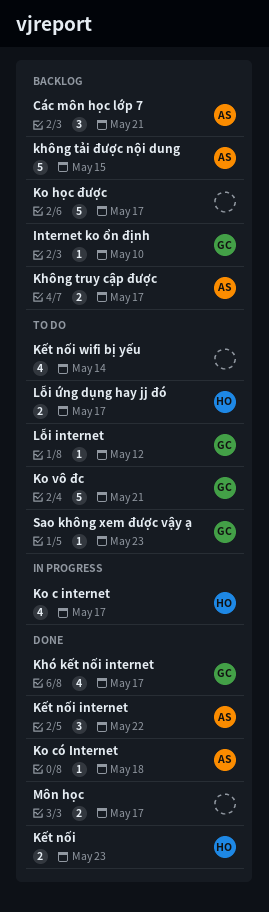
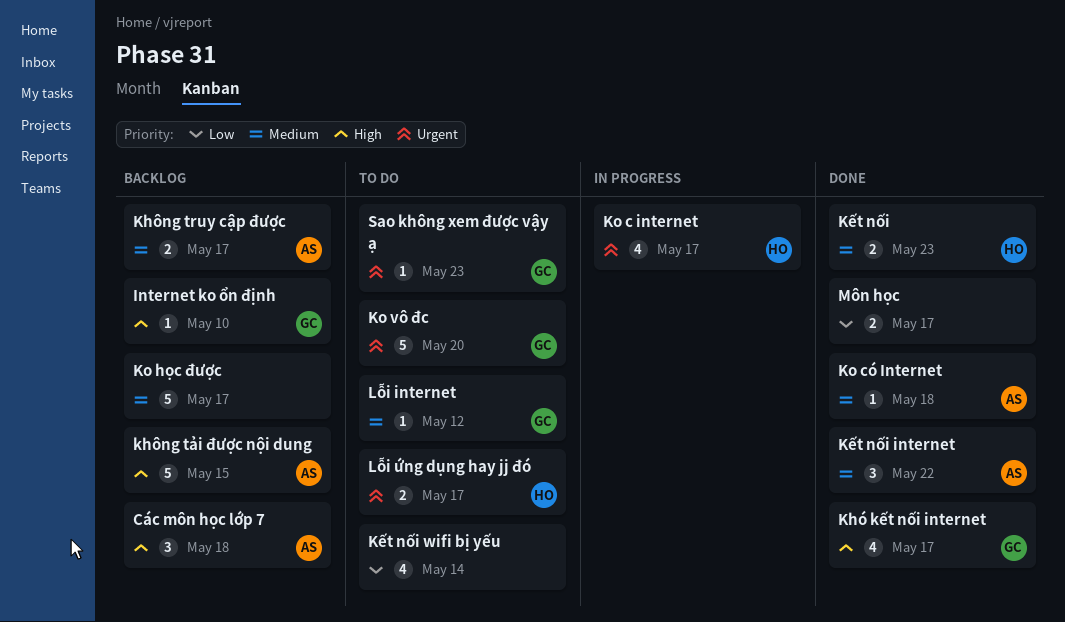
Các môn học lớp 7, due: May 21 -> May 18
Ko vô đc, due: May 21 -> May 20

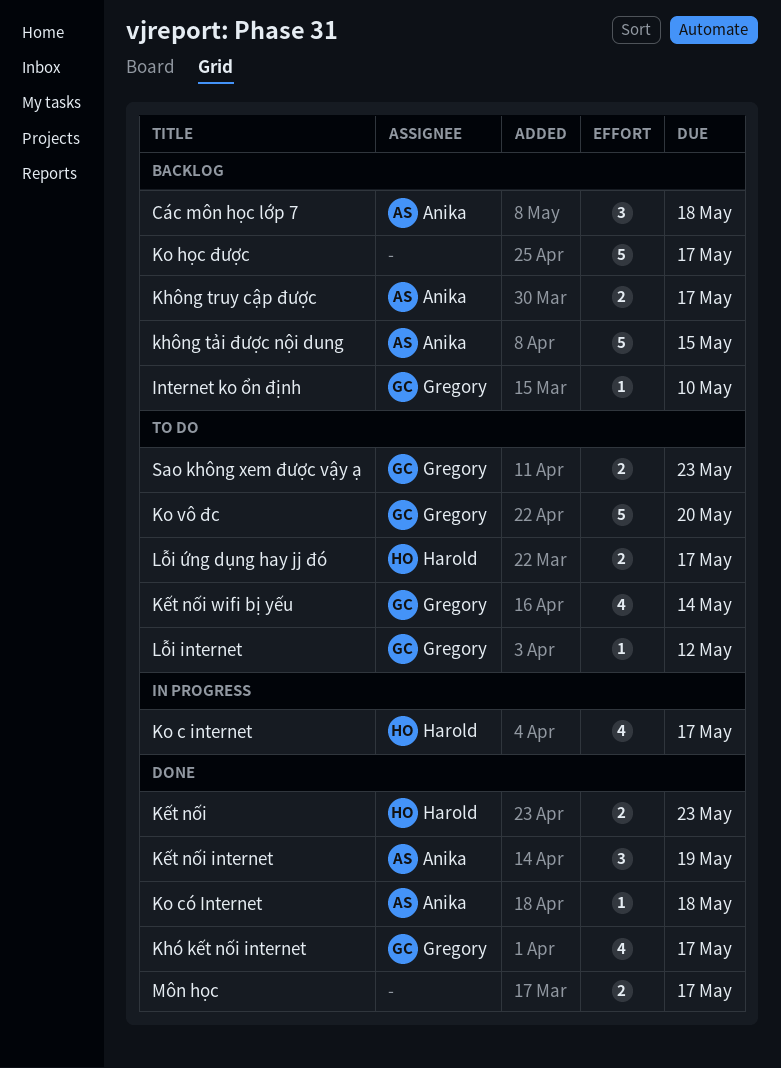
Kết nối internet, due: May 22 -> May 19
Kết nối wifi bị yếu, owner: none -> Gregory
Sao không xem được vậy ạ, estimate: 1 -> 2

